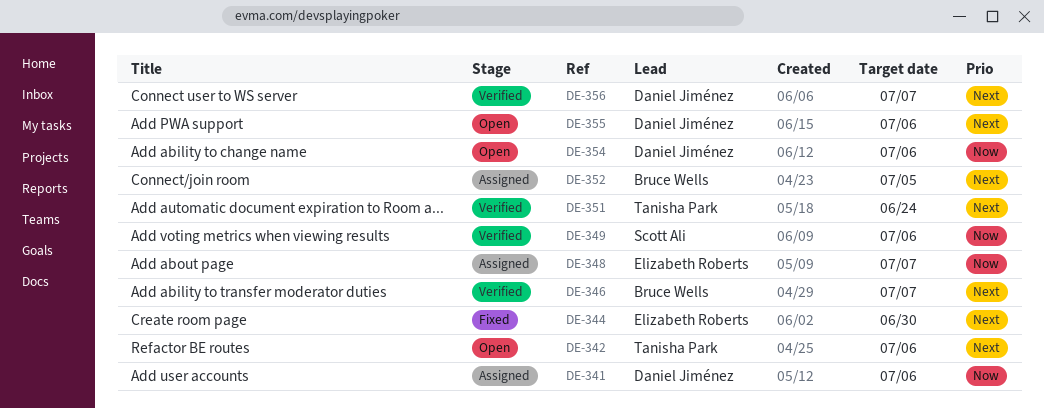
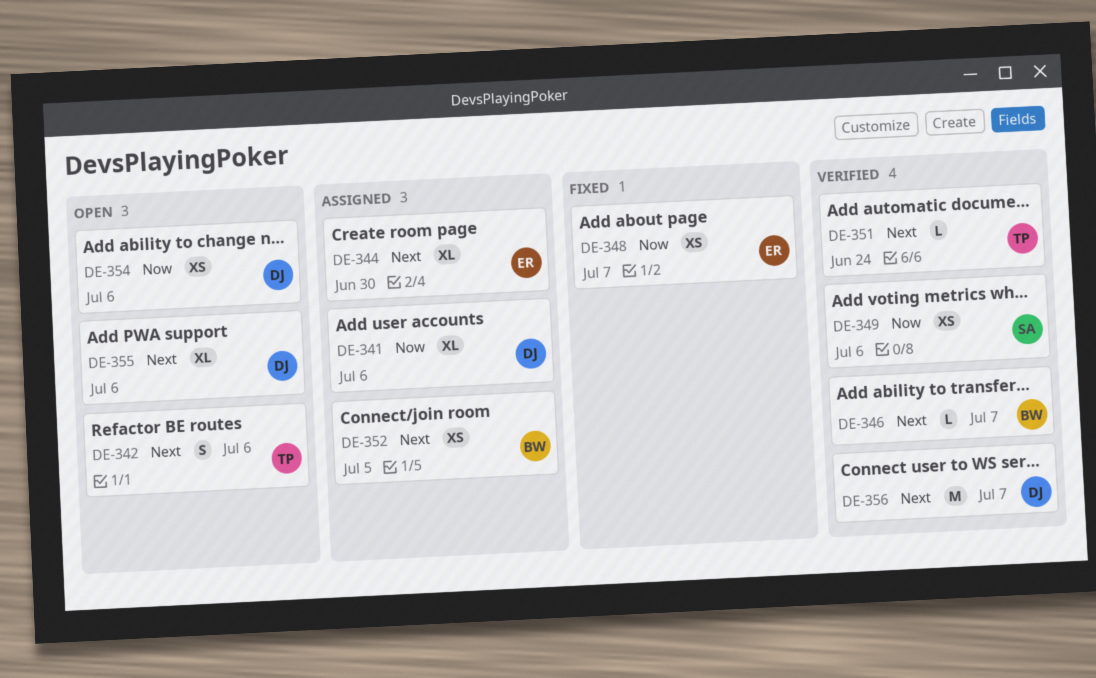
DE-344, status: Fixed -> Assigned
DE-348, status: Assigned -> Fixed

